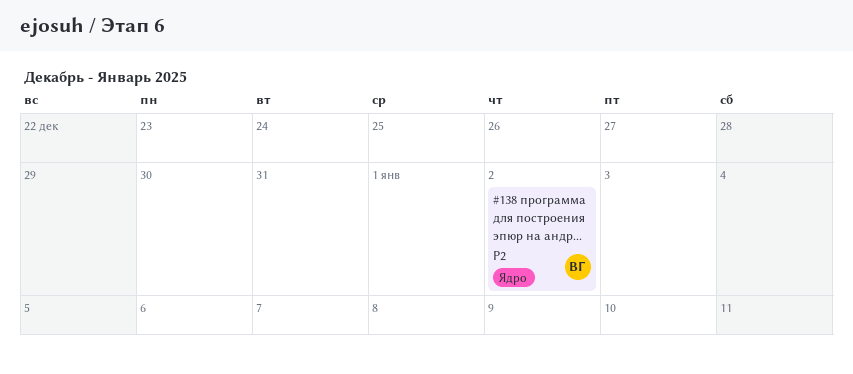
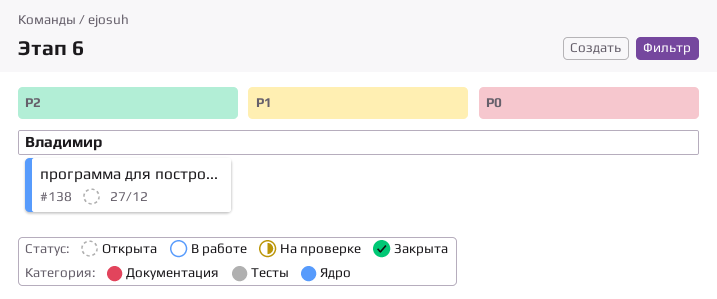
#138, due: Jan 2 -> Dec 27

